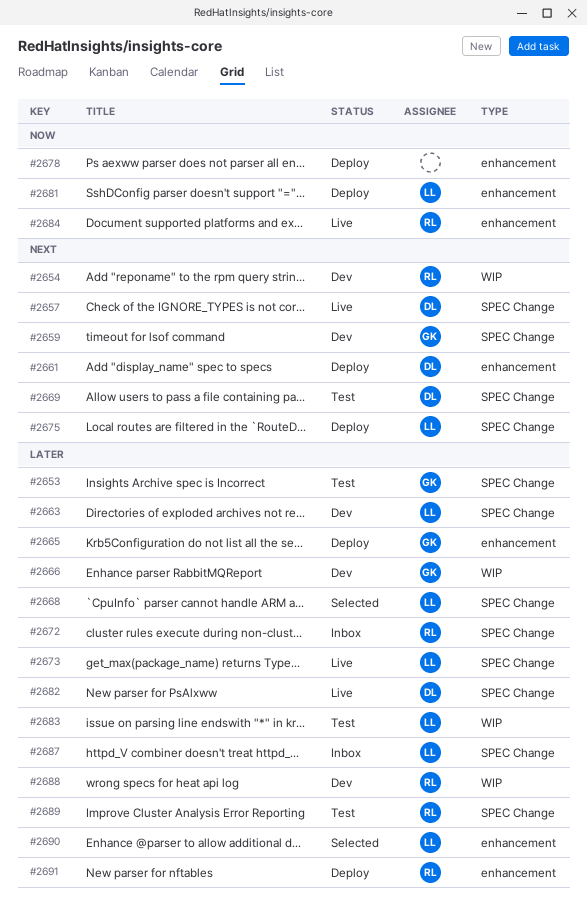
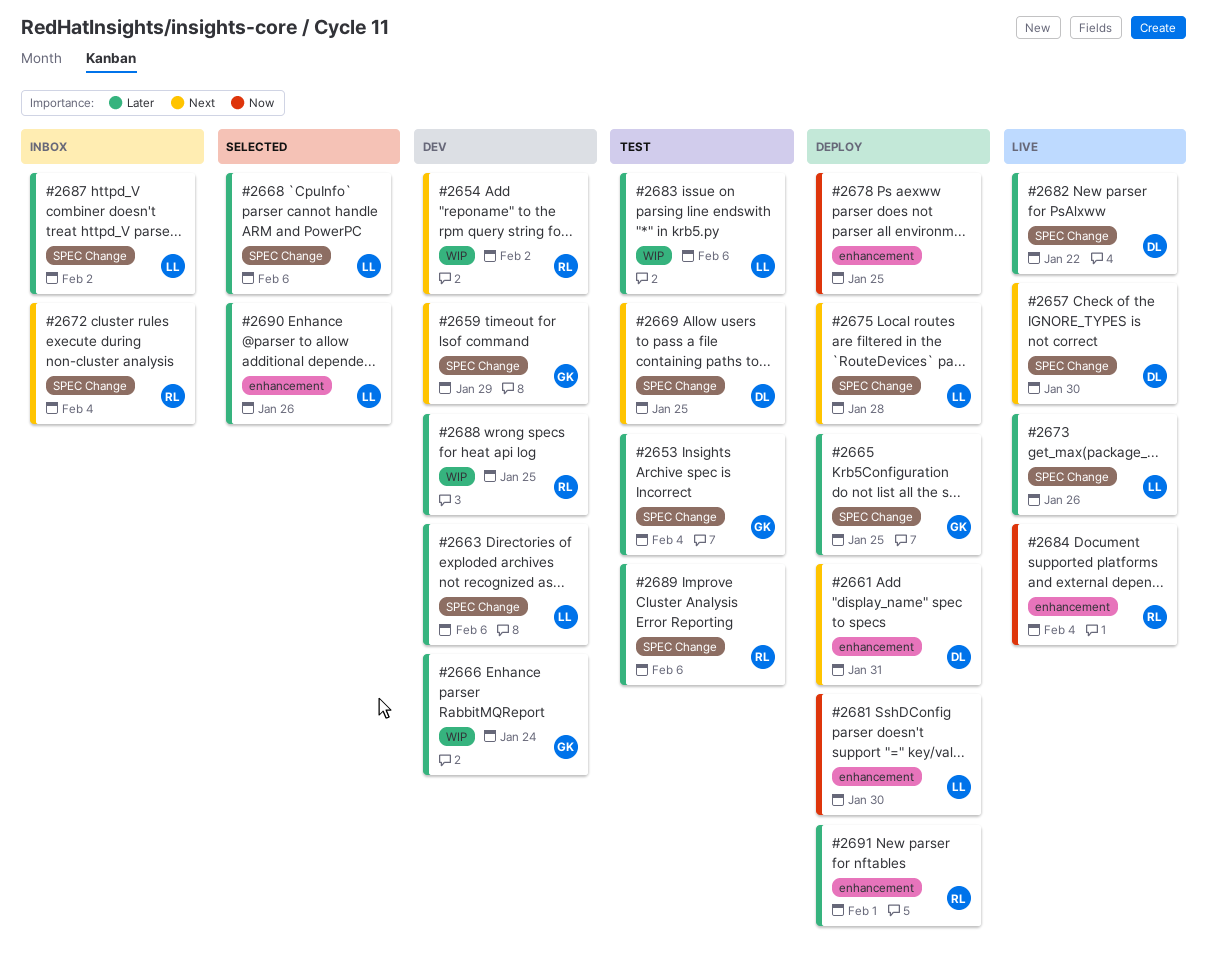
#2665, label: enhancement -> SPEC Change
#2672, priority: Later -> Next

